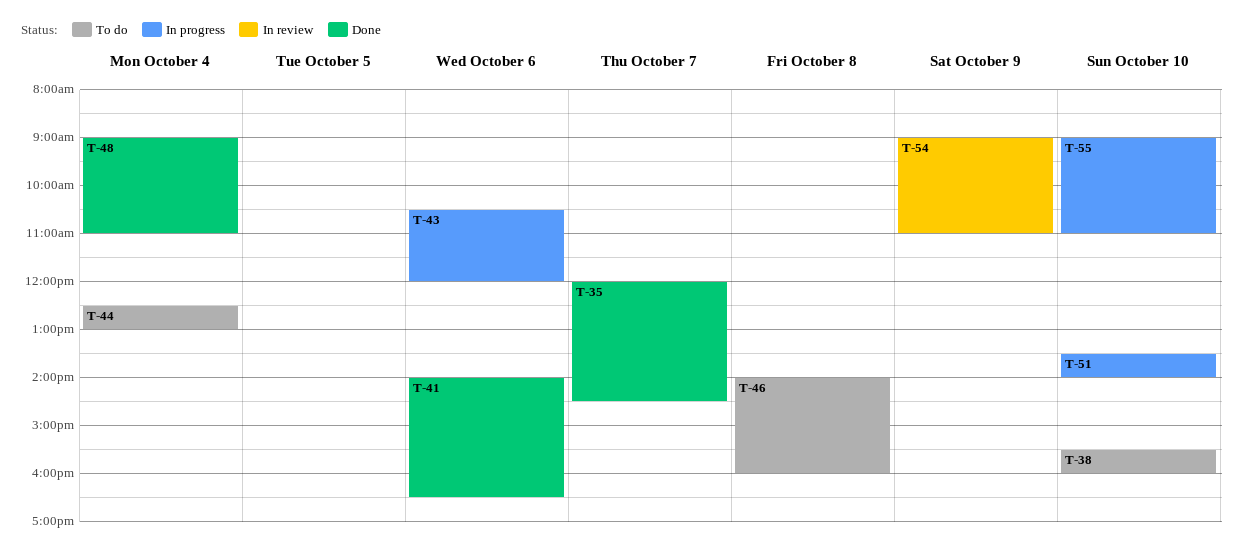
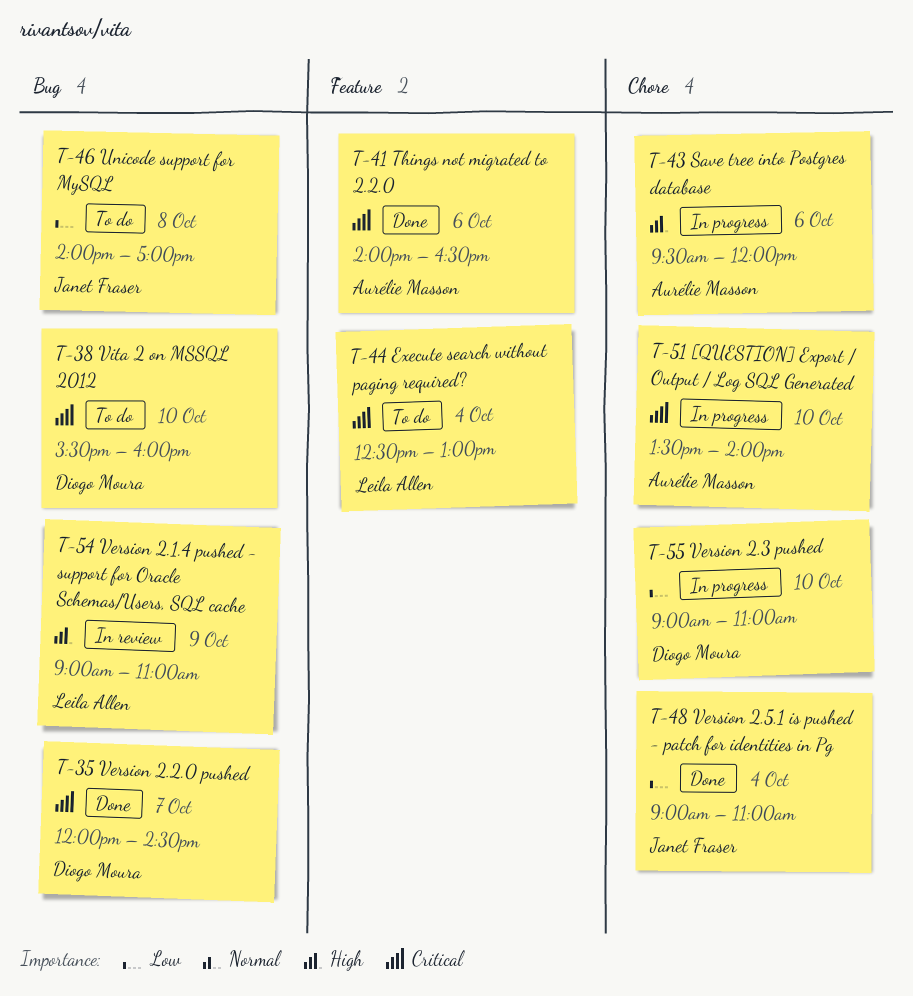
T-43, begins: 10:30 -> 09:30
T-46, ends: 16:00 -> 17:00

